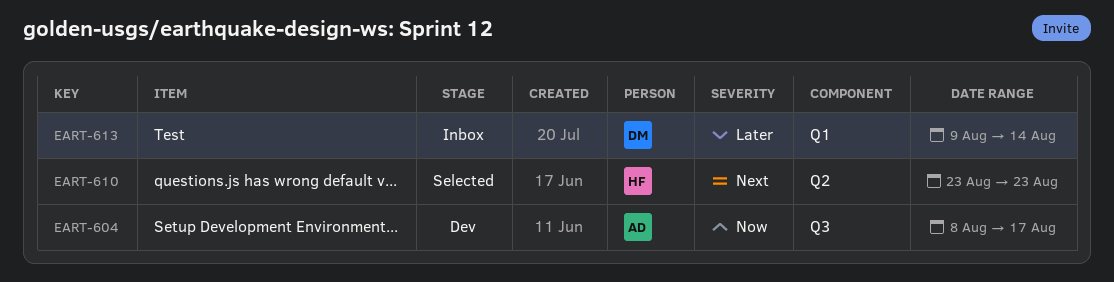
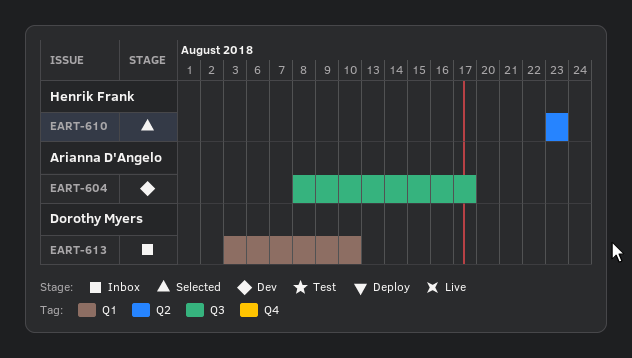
EART-613, start: Aug 9 -> Aug 3
EART-613, due: Aug 14 -> Aug 10

